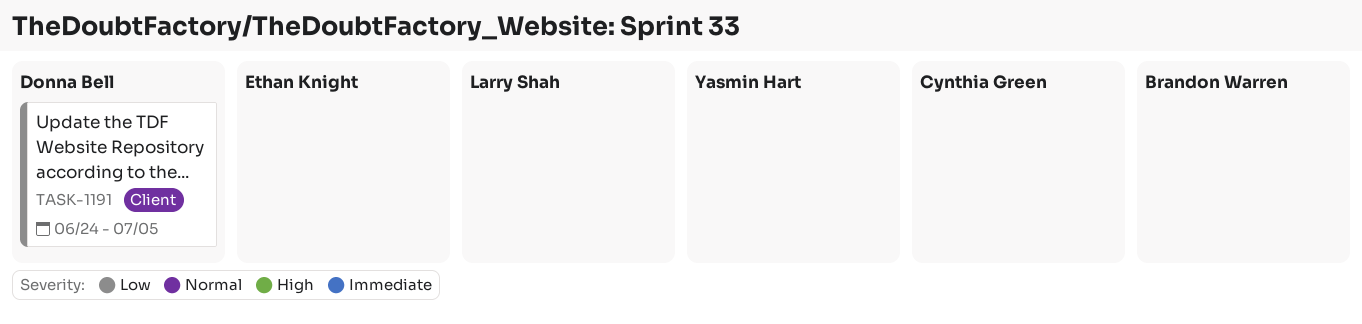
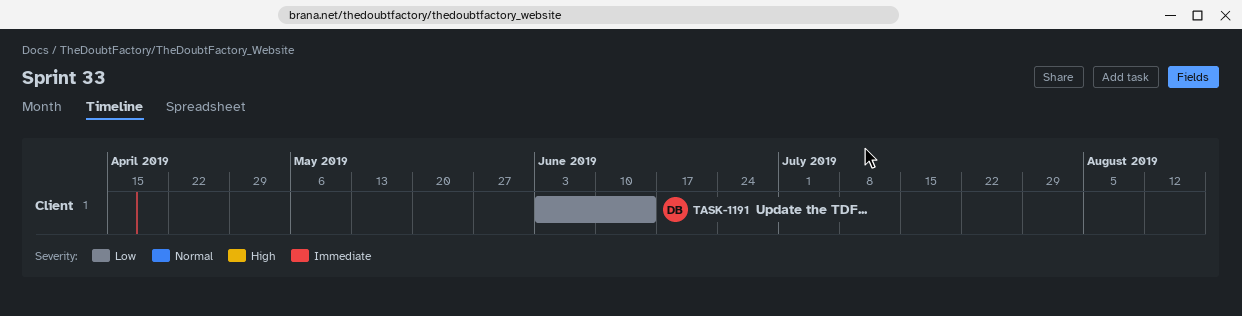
TASK-1191, start: Jun 24 -> Jun 3
TASK-1191, due: Jul 5 -> Jun 14

